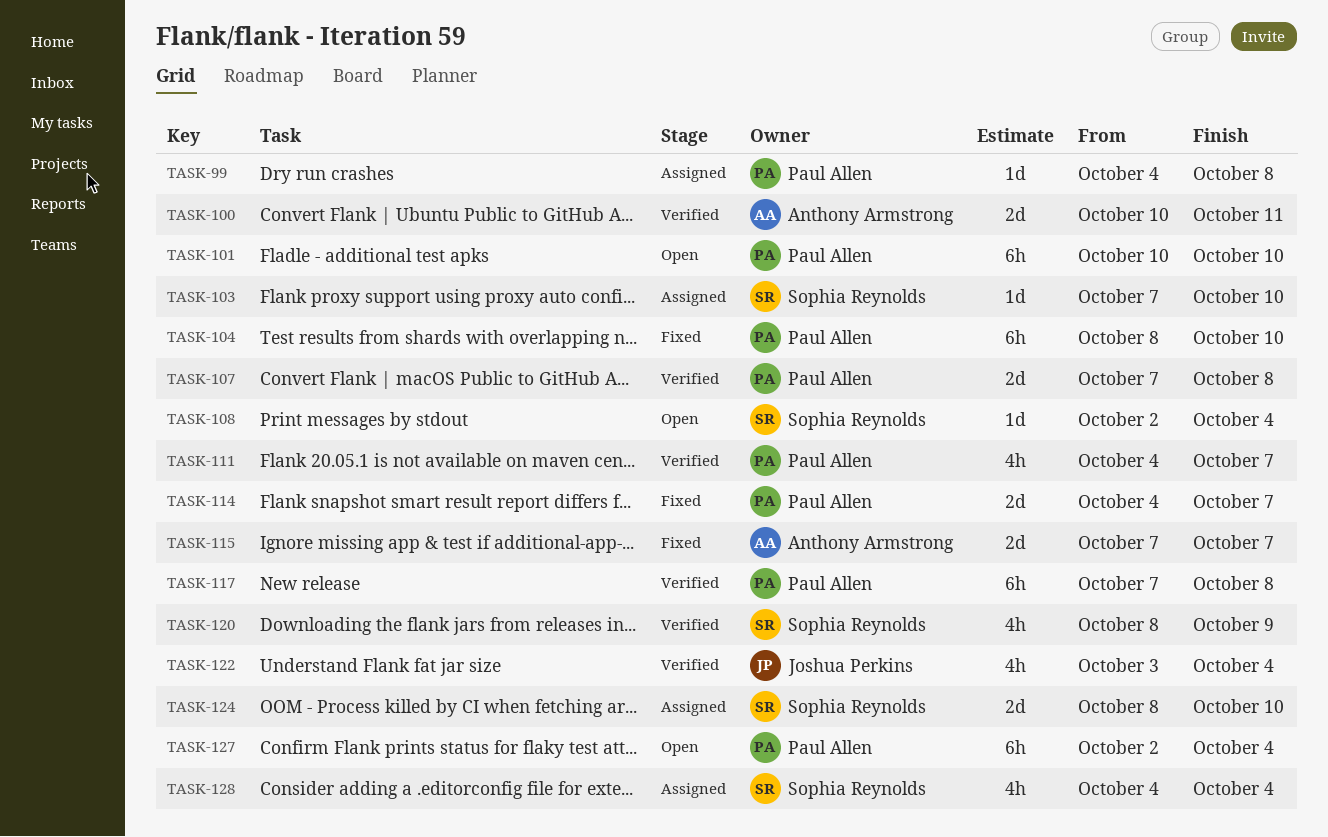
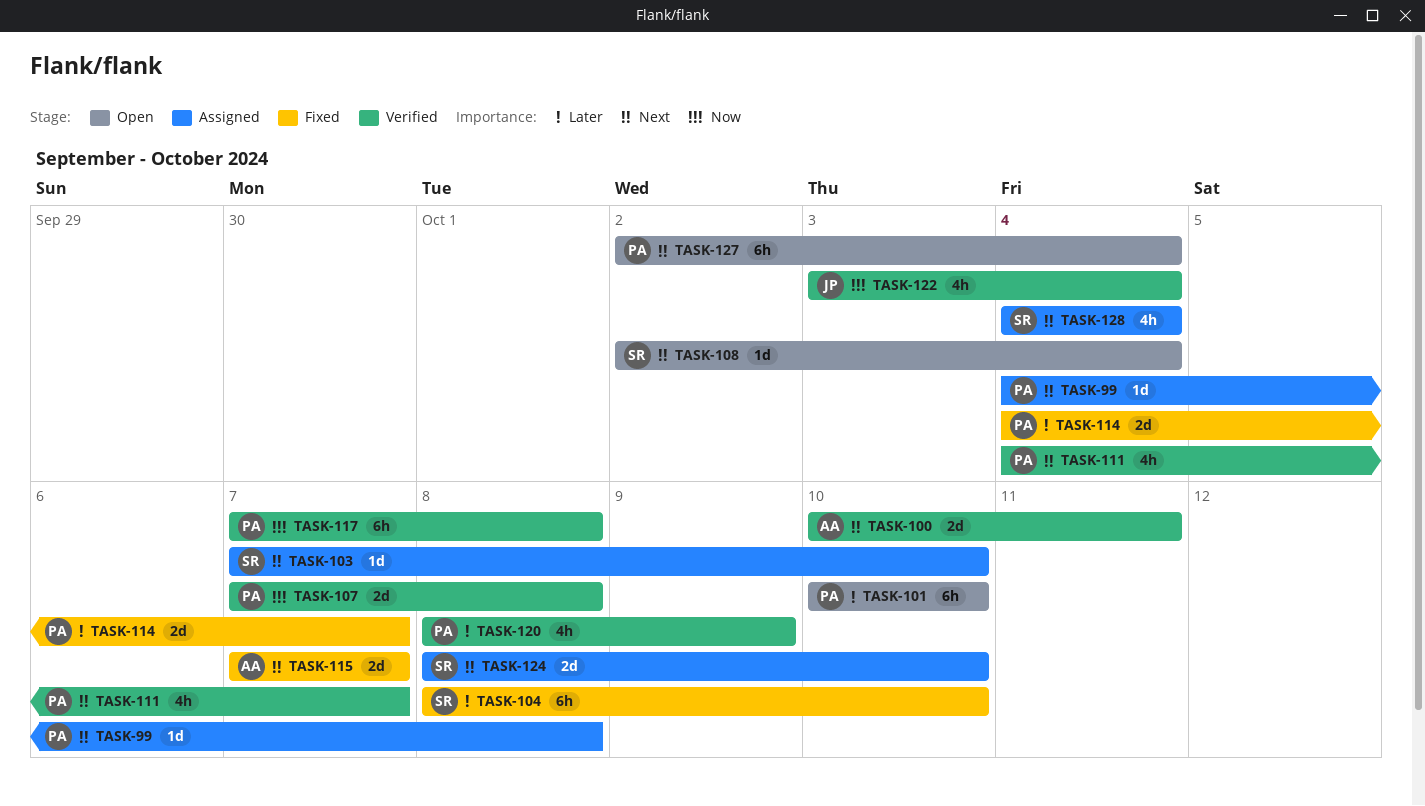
TASK-104, owner: Paul Allen -> Sophia Reynolds
TASK-120, owner: Sophia Reynolds -> Paul Allen

